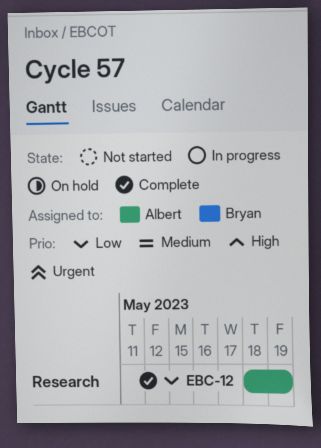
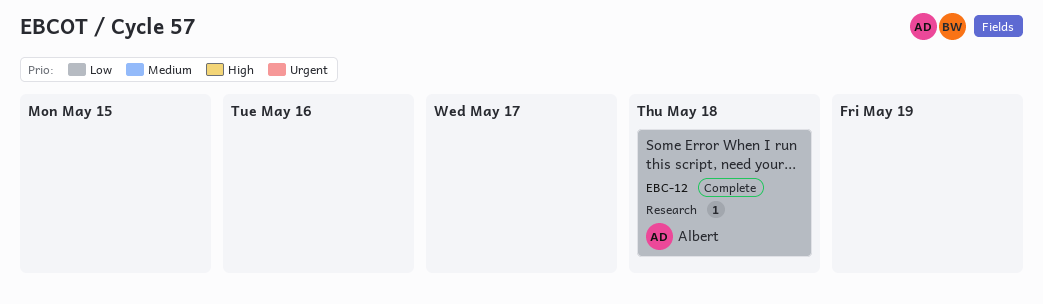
EBC-12, due: May 19 -> May 18

